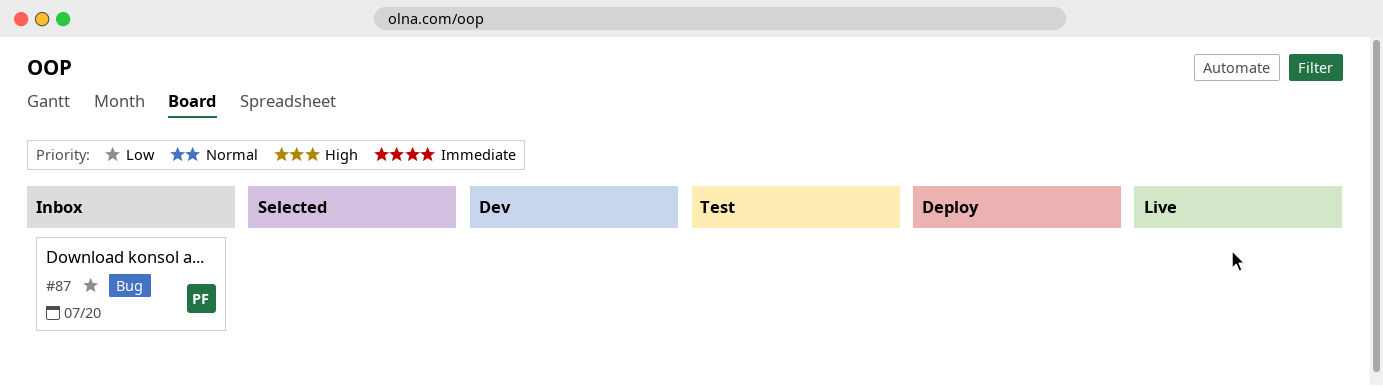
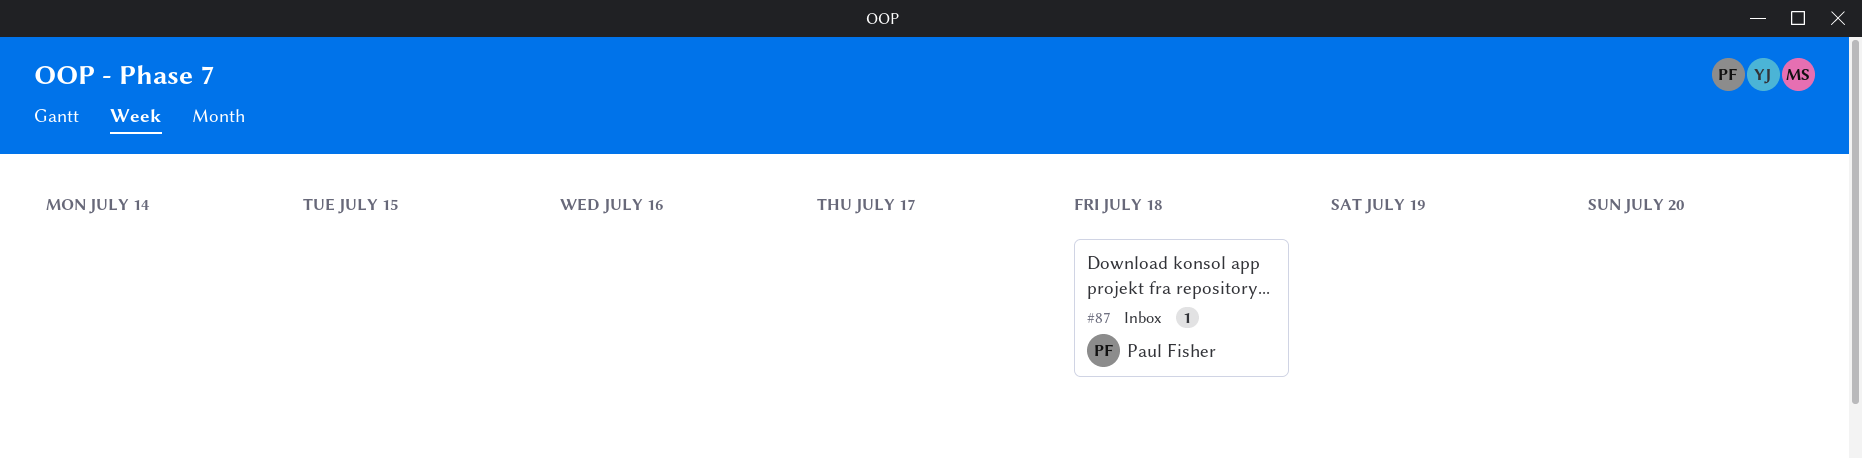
#87, due: Jul 20 -> Jul 18

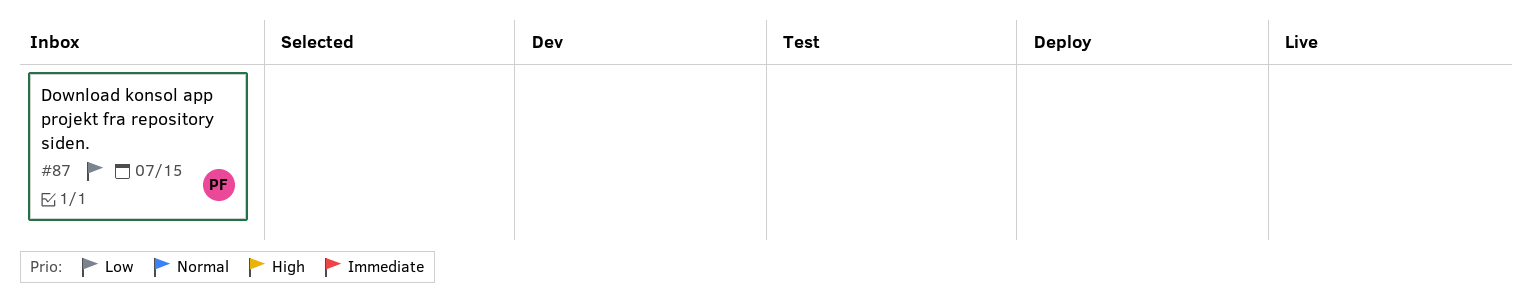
#87, due: Jul 18 -> Jul 15

